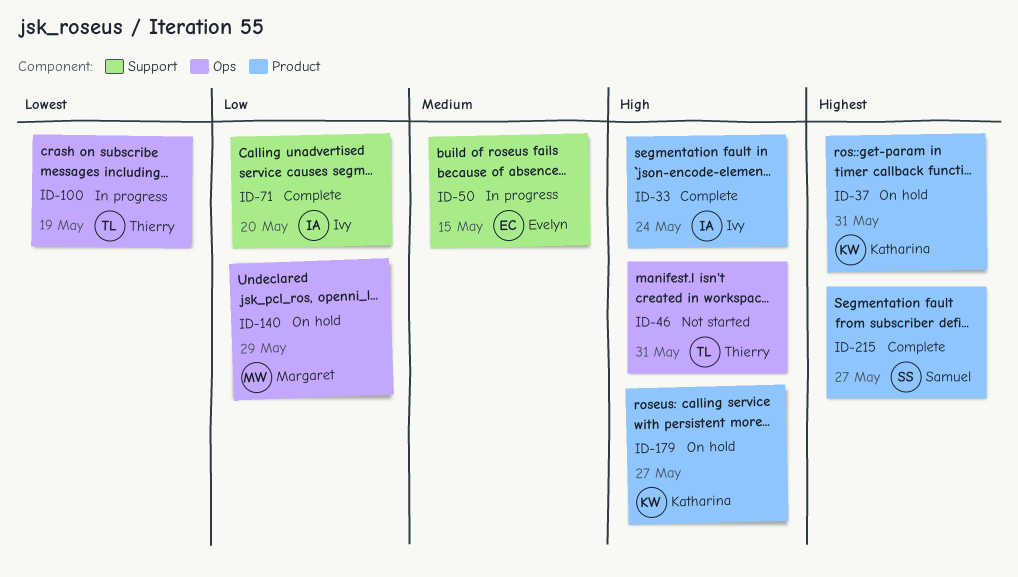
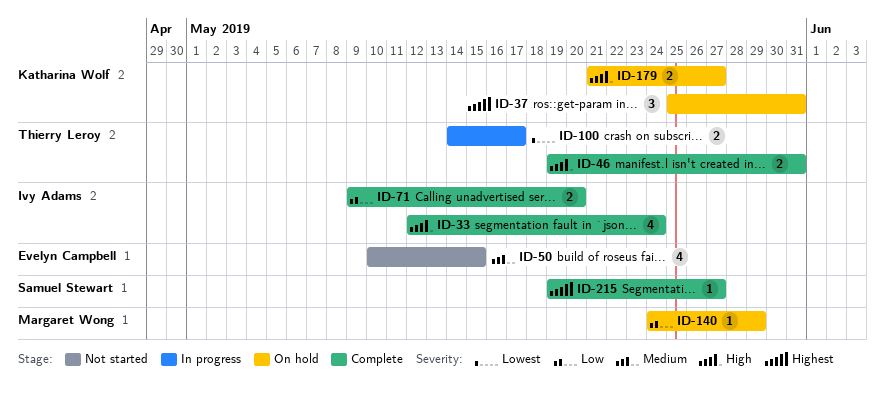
ID-46, status: Not started -> Complete
ID-50, status: In progress -> Not started
ID-100, due: May 19 -> May 17

